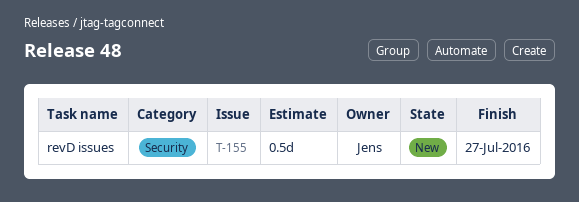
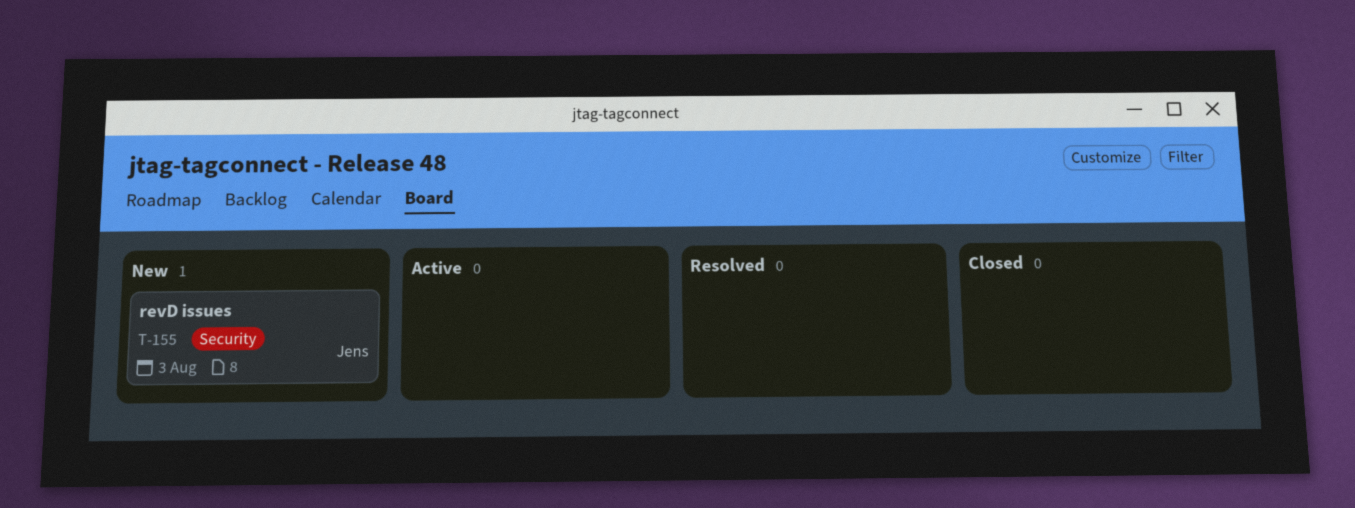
T-155, due: Jul 27 -> Aug 3

